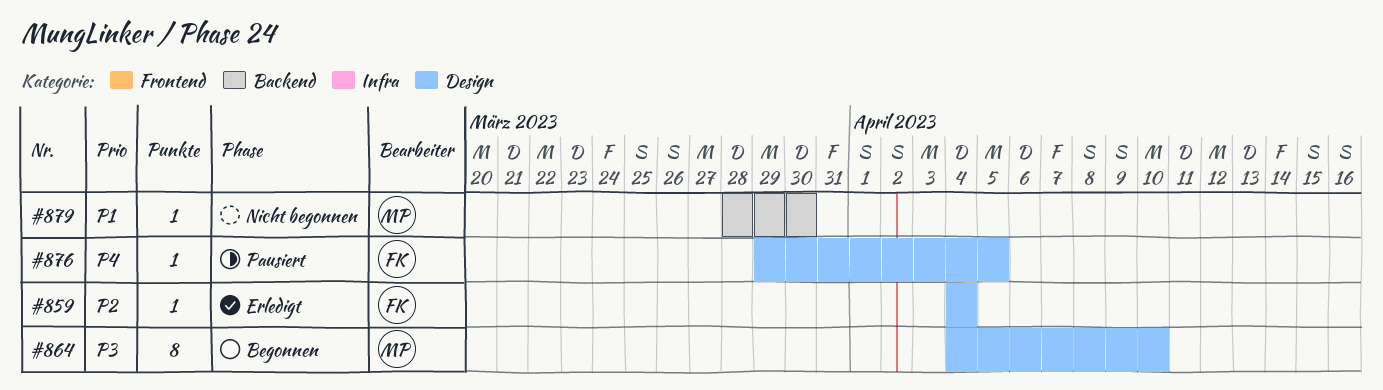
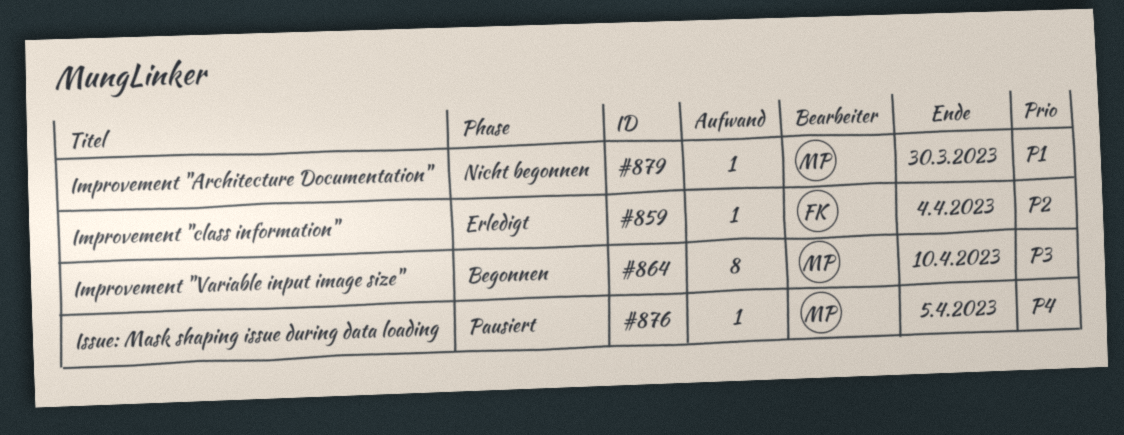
#876, owner: FK -> MP

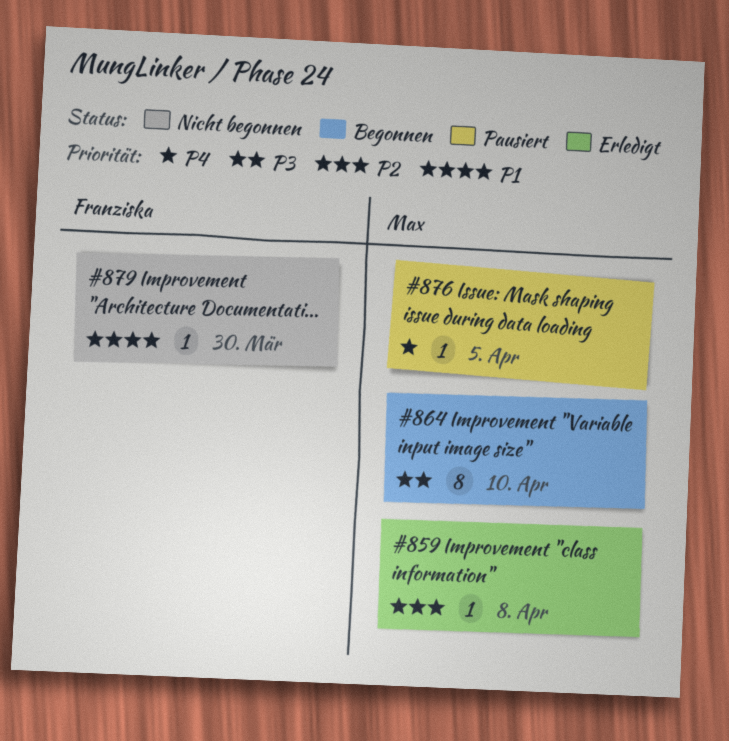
#859, owner: Franziska -> Max
#859, due: Apr 4 -> Apr 8
#879, owner: Max -> Franziska

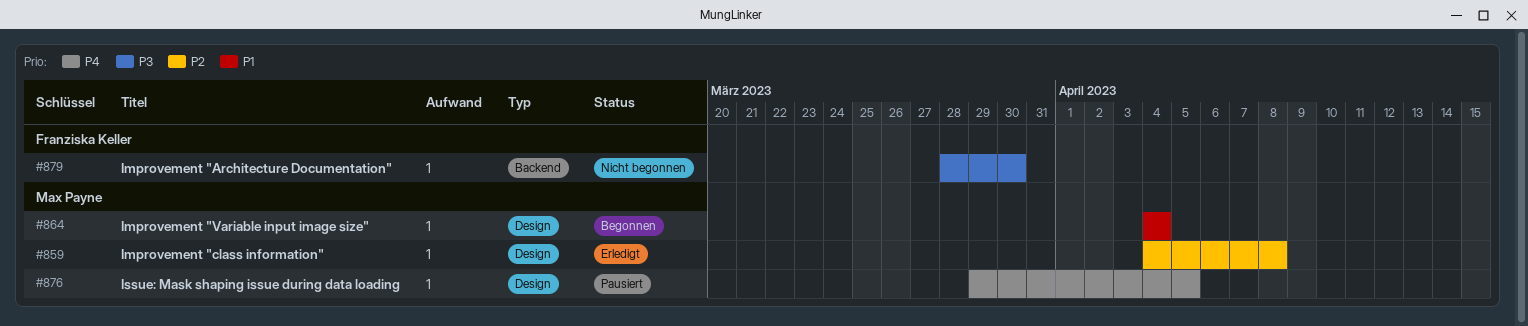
#864, priority: P3 -> P1
#864, estimate: 8 -> 1
#864, due: Apr 10 -> Apr 4
#879, priority: P1 -> P3

